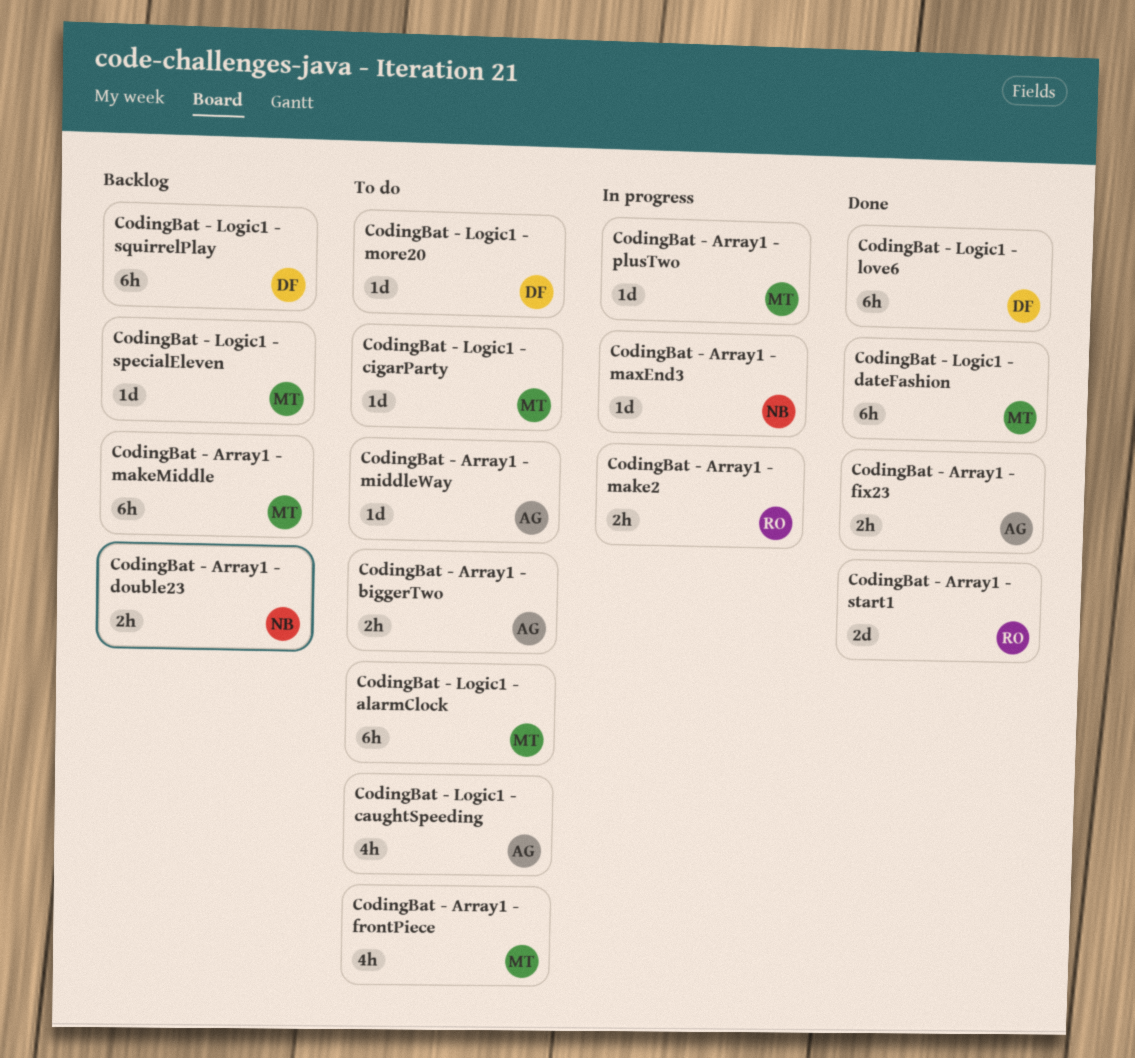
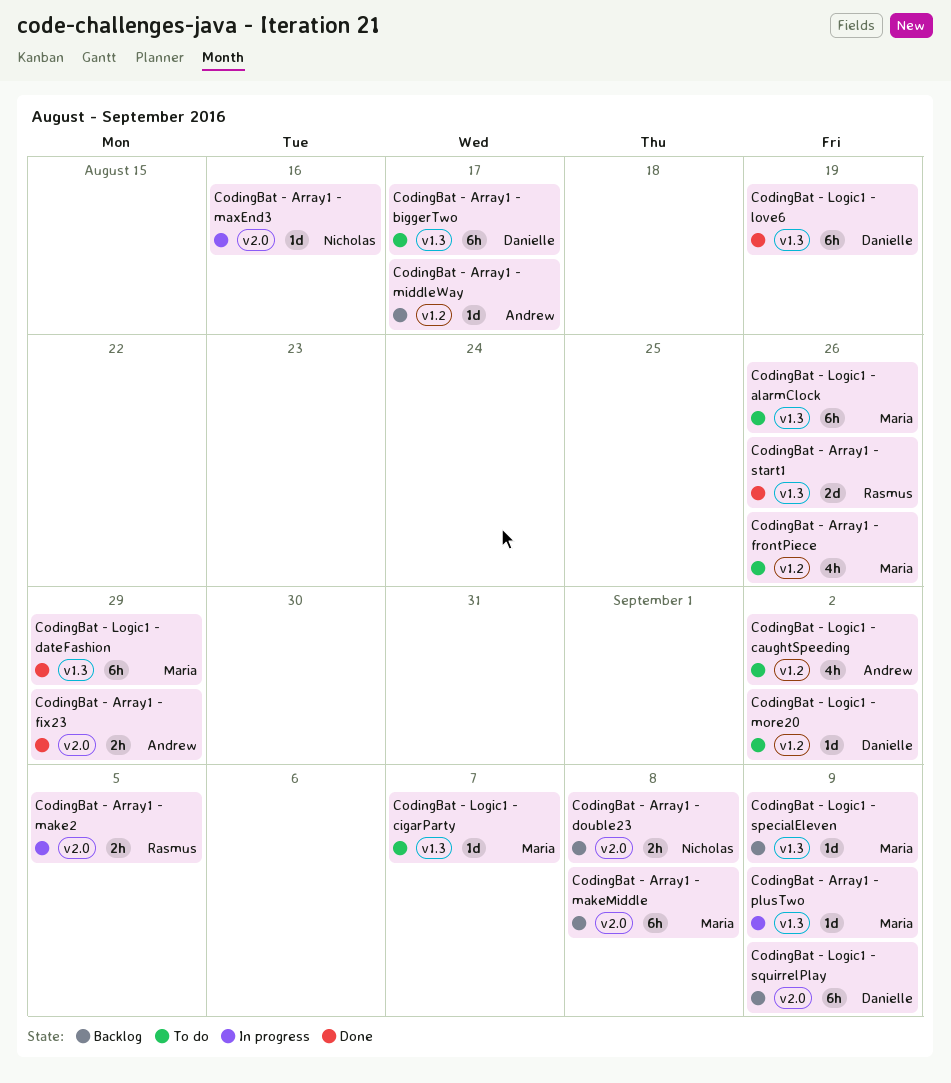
CodingBat - Array1 - biggerTwo, owner: Andrew -> Danielle
CodingBat - Array1 - biggerTwo, estimate: 2h -> 6h
CodingBat - Array1 - middleWay, status: To do -> Backlog

